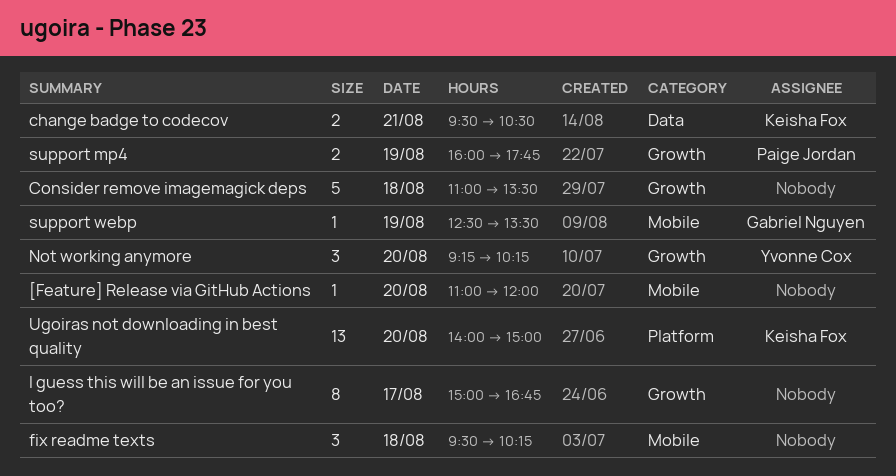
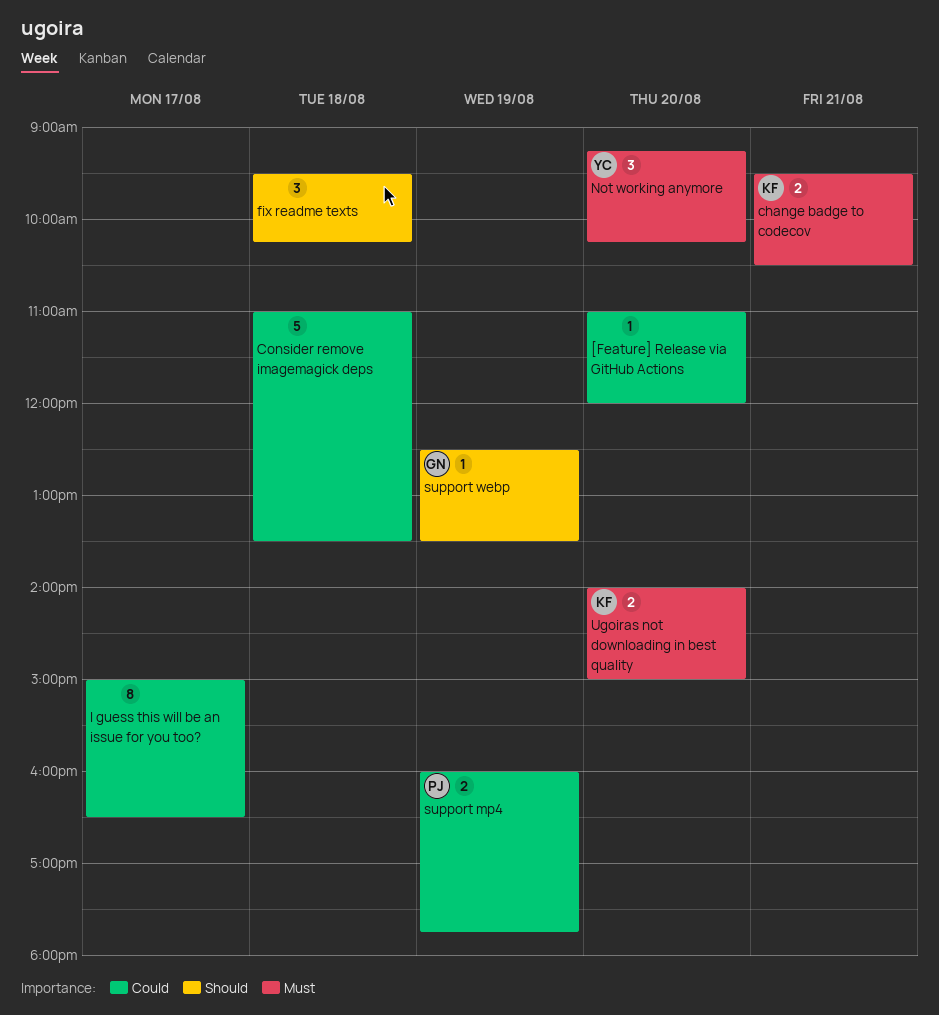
I guess this will be an issue for you too?, ends: 16:45 -> 16:30
Ugoiras not downloading in best quality, estimate: 13 -> 2

